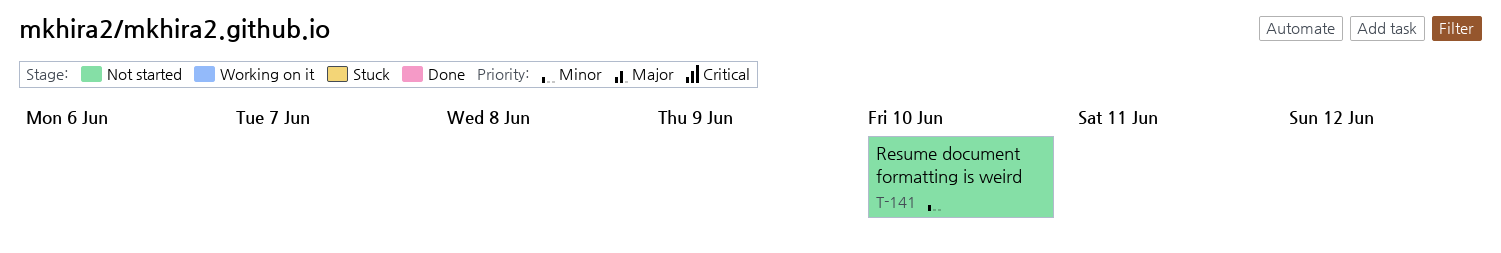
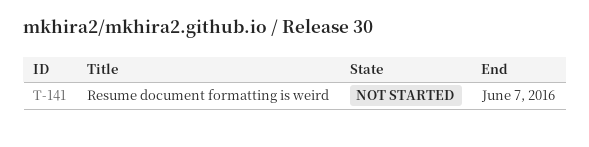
T-141, due: Jun 10 -> Jun 7

